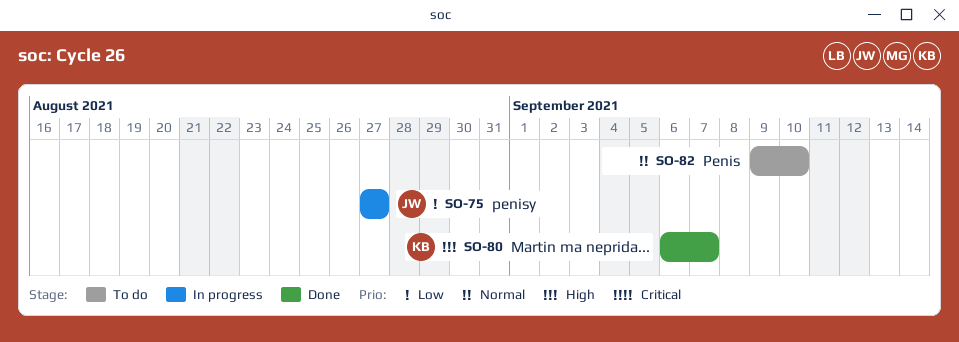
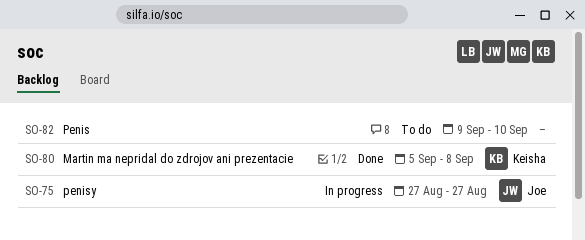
SO-80, start: Sep 6 -> Sep 5
SO-80, due: Sep 7 -> Sep 8

